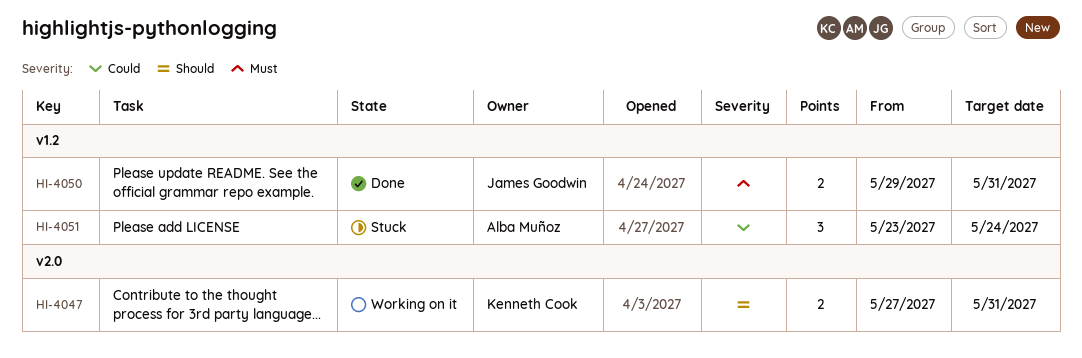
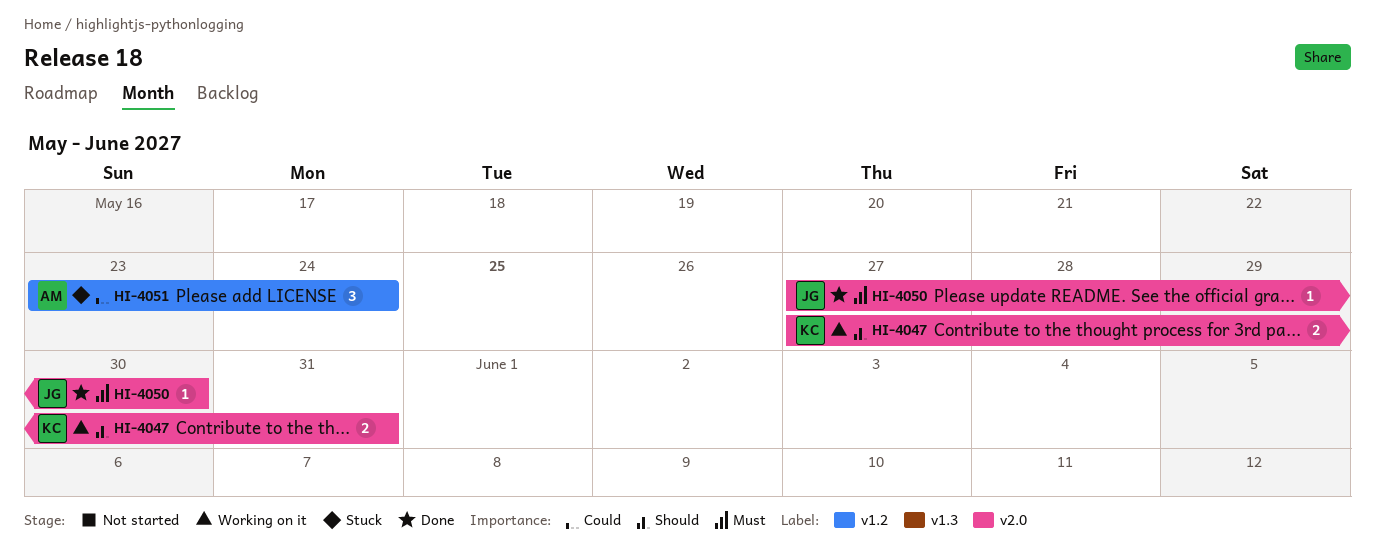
HI-4050, label: v1.2 -> v2.0
HI-4050, estimate: 2 -> 1
HI-4050, start: May 29 -> May 27
HI-4050, due: May 31 -> May 30

